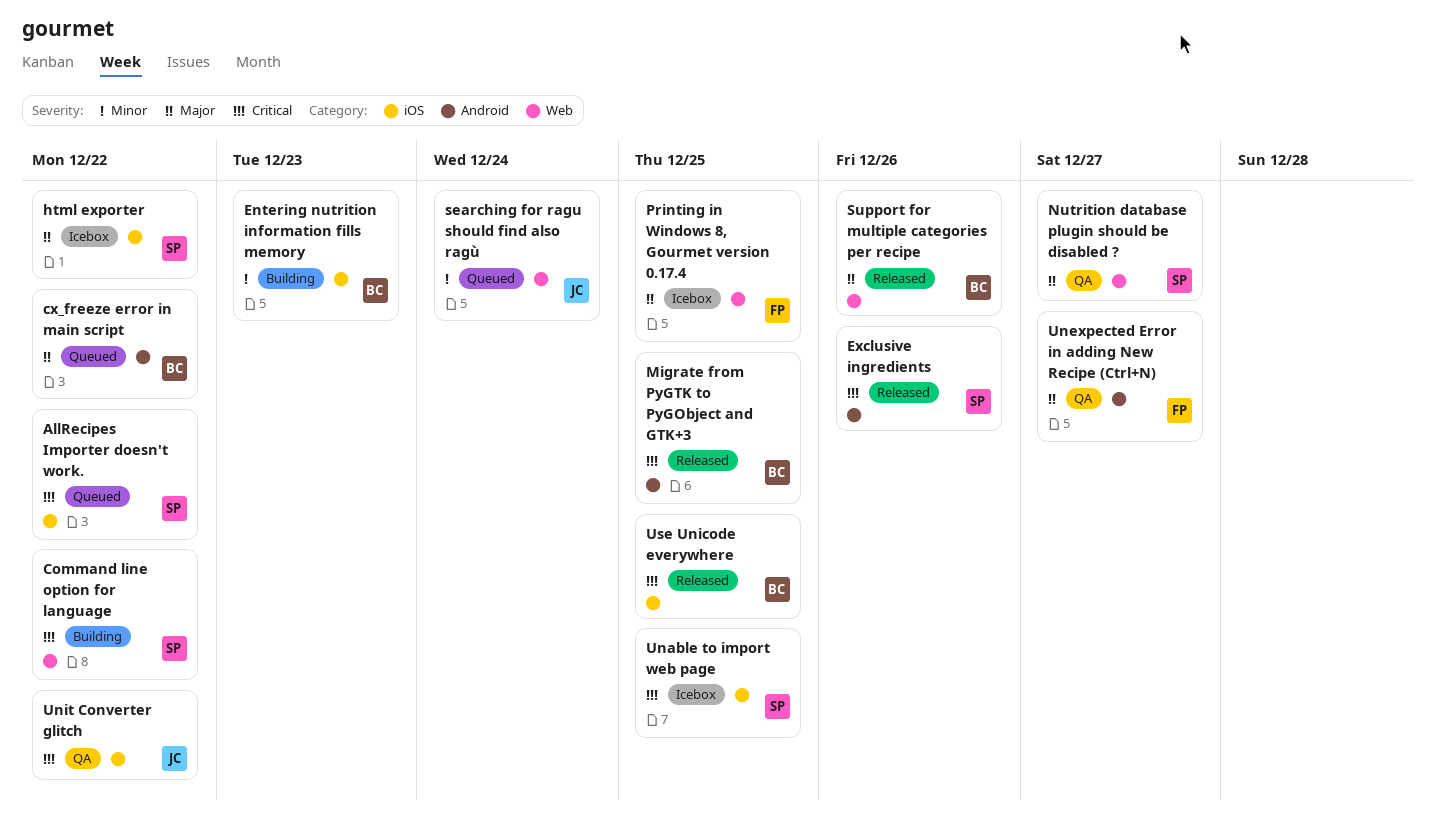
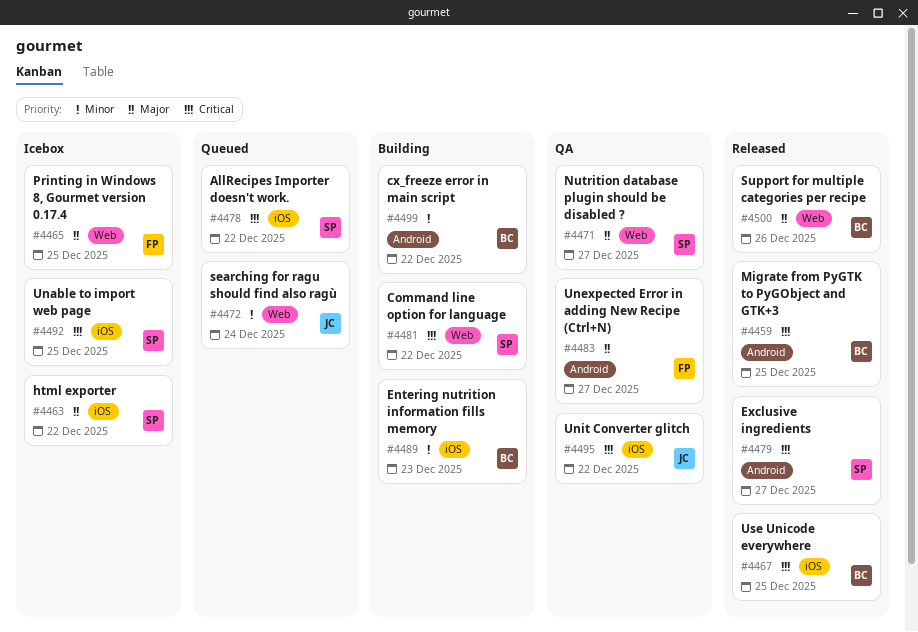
cx_freeze error in main script, status: Queued -> Building
cx_freeze error in main script, priority: Major -> Minor
Exclusive ingredients, due: Dec 26 -> Dec 27

